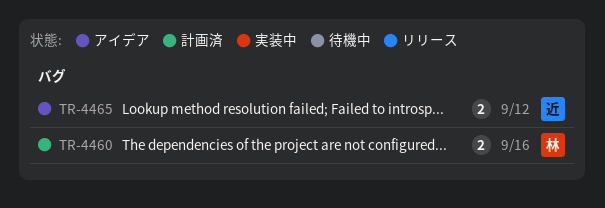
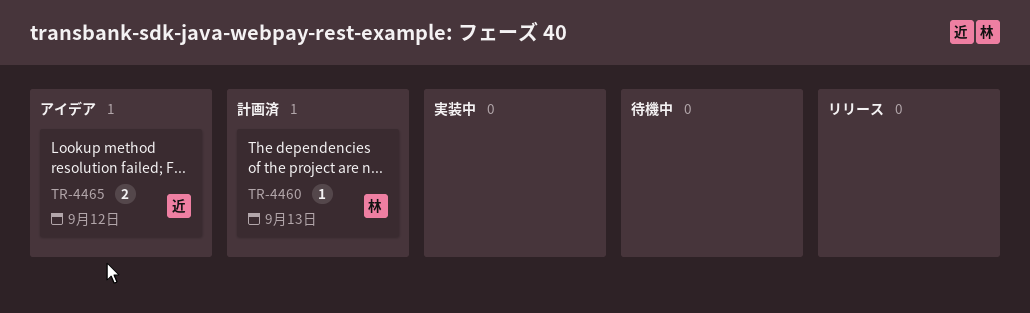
TR-4460, estimate: 2 -> 1
TR-4460, due: Sep 16 -> Sep 13

